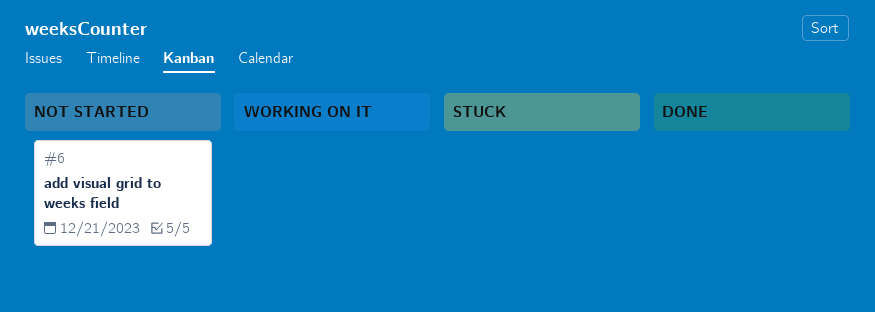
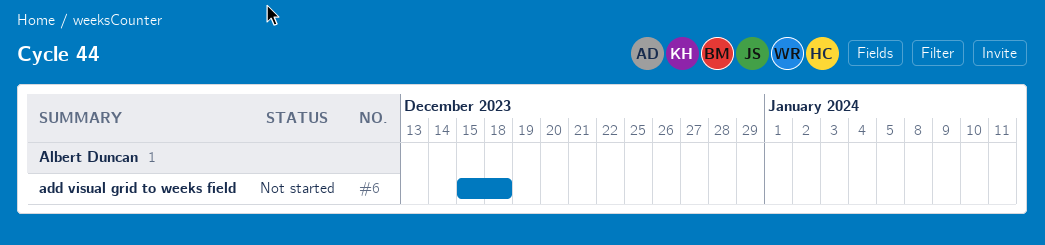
#6, due: Dec 21 -> Dec 18

